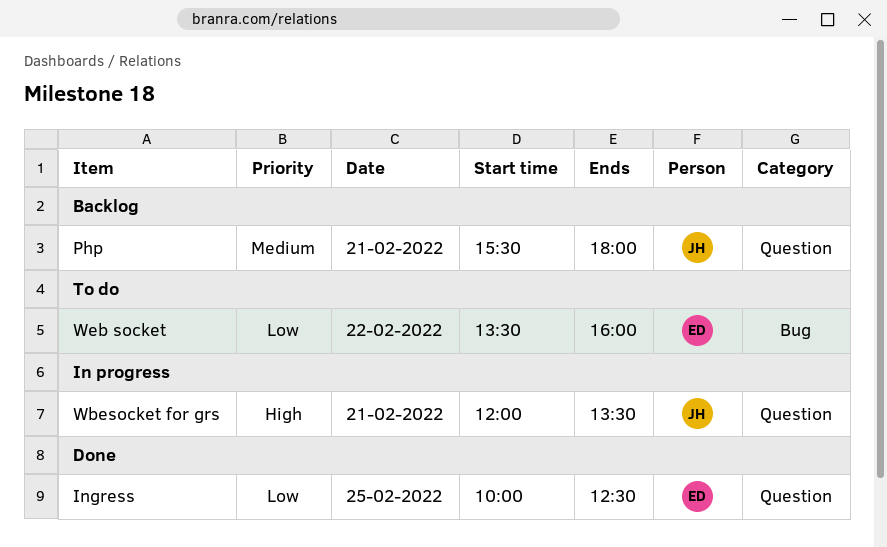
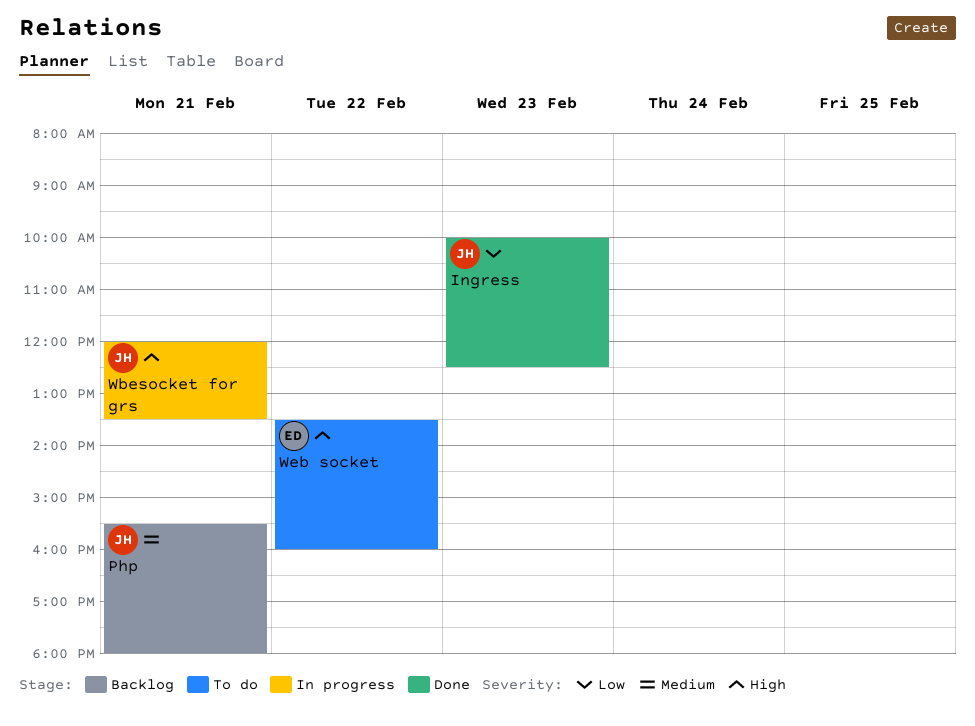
Ingress, owner: ED -> JH
Ingress, day: Feb 25 -> Feb 23
Web socket, priority: Low -> High

